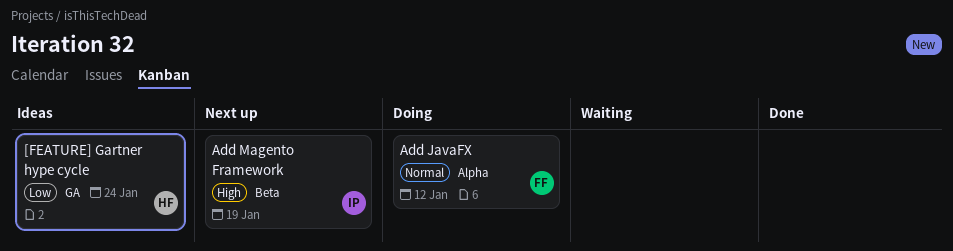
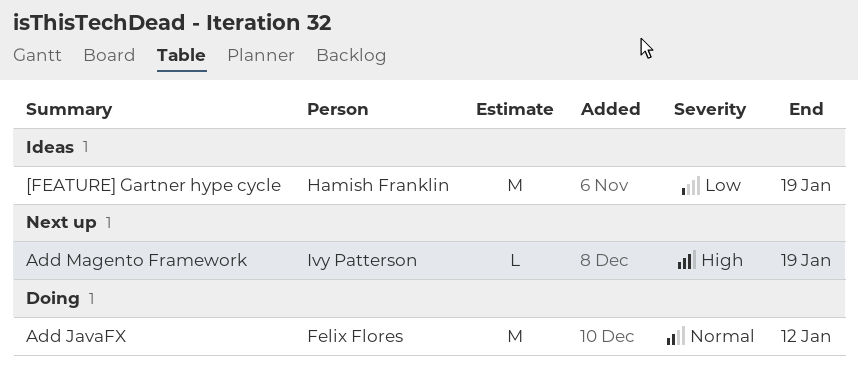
[FEATURE] Gartner hype cycle, due: Jan 24 -> Jan 19

